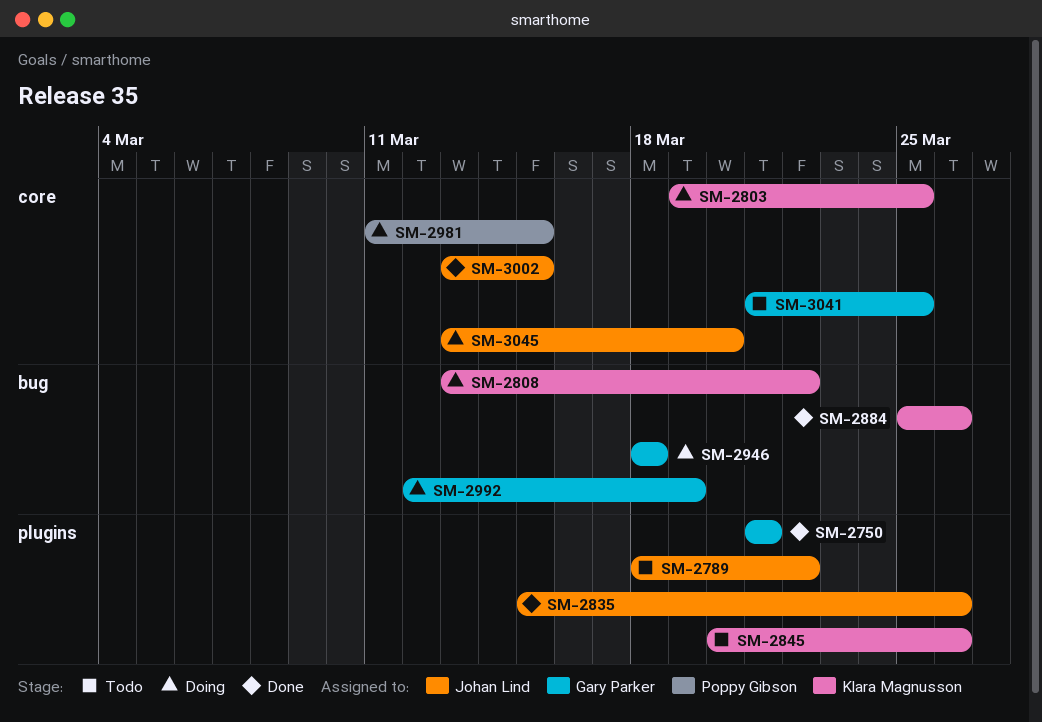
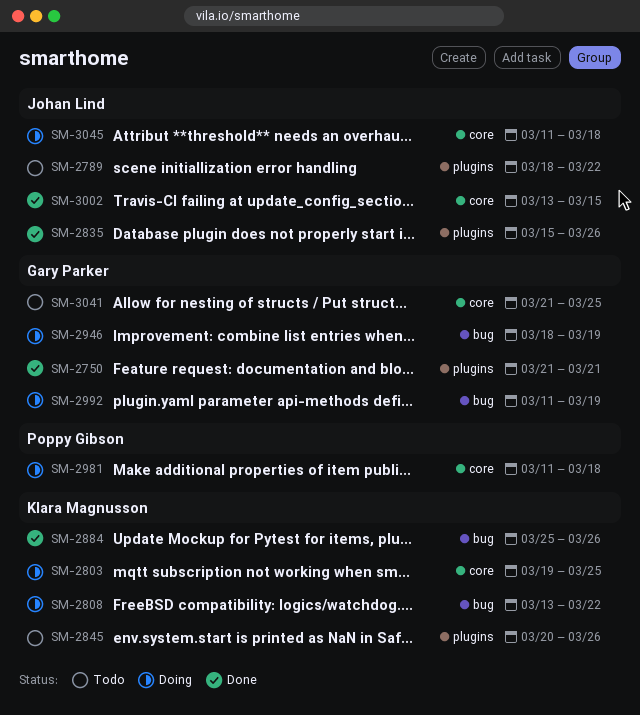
SM-2946, due: Mar 18 -> Mar 19
SM-2981, due: Mar 15 -> Mar 18
SM-2992, start: Mar 12 -> Mar 11
SM-3045, start: Mar 13 -> Mar 11
SM-3045, due: Mar 20 -> Mar 18

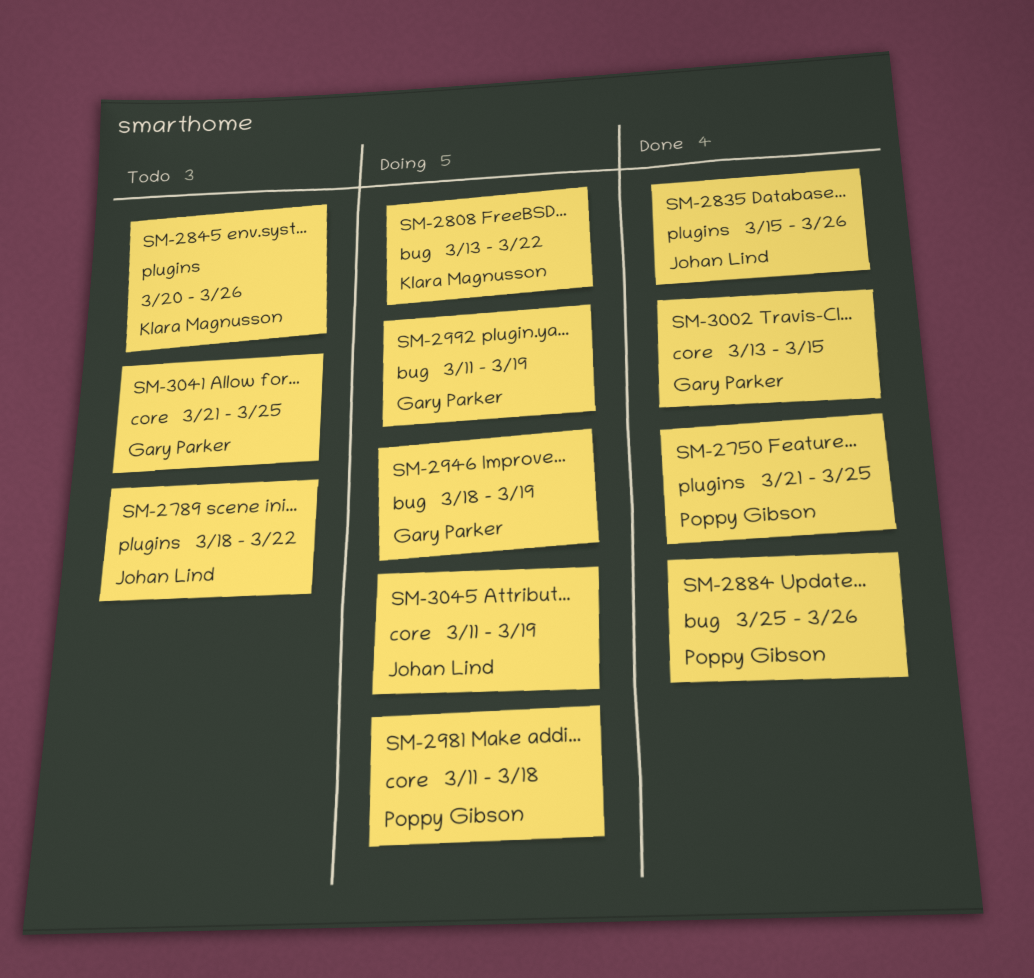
SM-2750, owner: Gary Parker -> Poppy Gibson
SM-2750, due: Mar 21 -> Mar 25
SM-2803: present -> none
SM-2884, owner: Klara Magnusson -> Poppy Gibson
SM-3002, owner: Johan Lind -> Gary Parker
SM-3045, due: Mar 18 -> Mar 19

